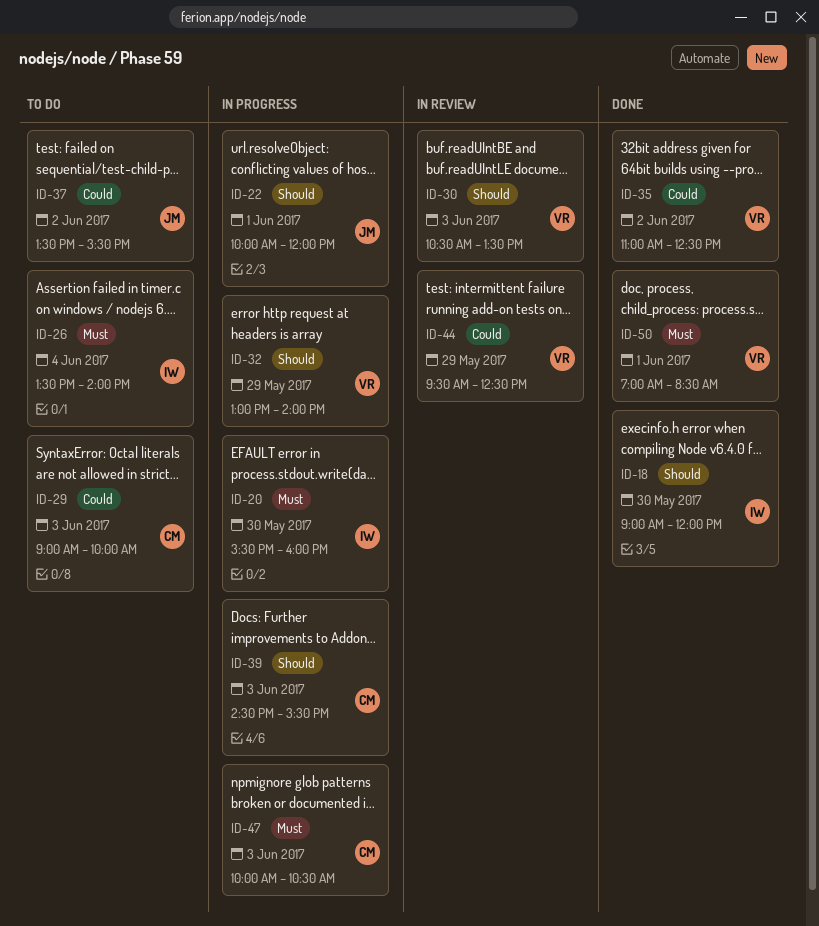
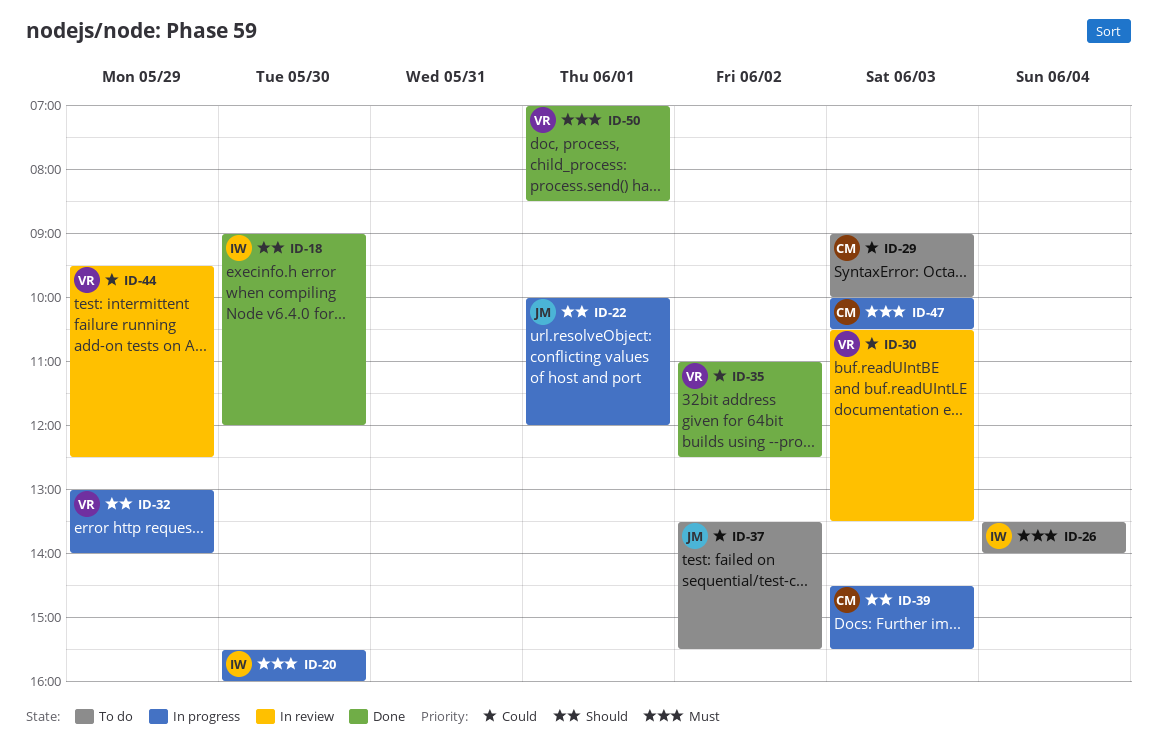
ID-30, priority: Should -> Could

